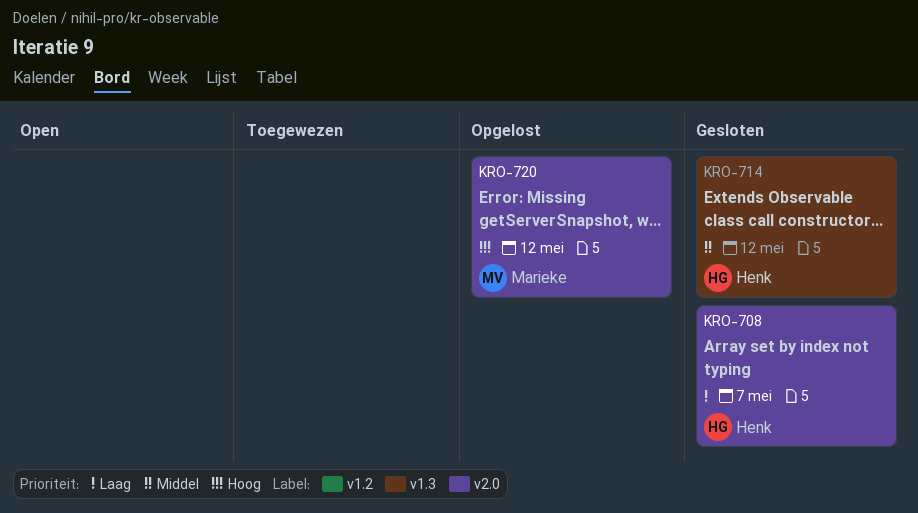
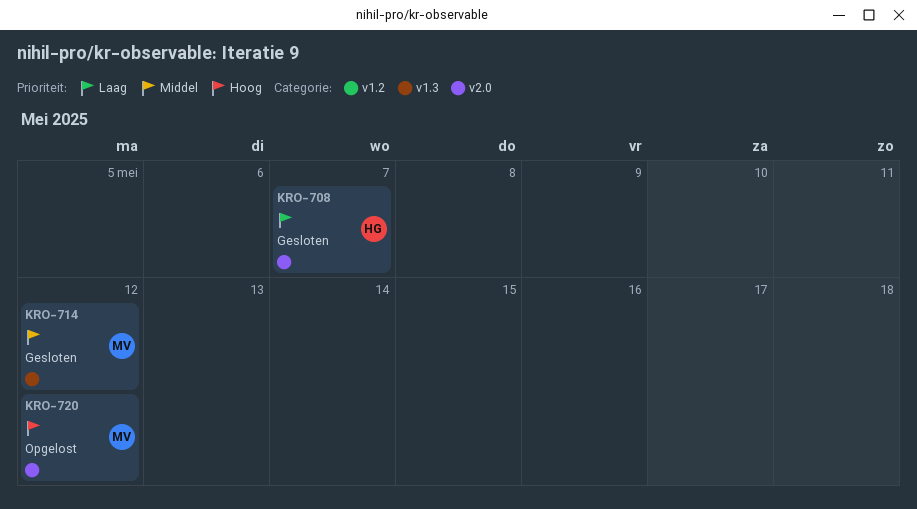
KRO-714, owner: Henk -> Marieke

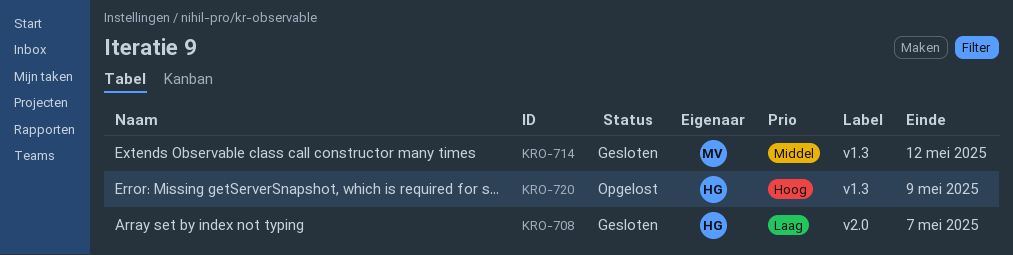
KRO-720, owner: MV -> HG
KRO-720, label: v2.0 -> v1.3
KRO-720, due: May 12 -> May 9

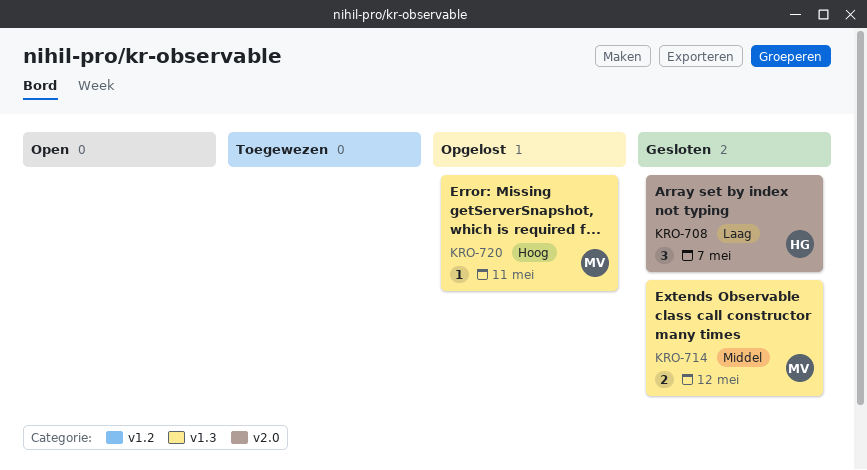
KRO-720, owner: HG -> MV
KRO-720, due: May 9 -> May 11

